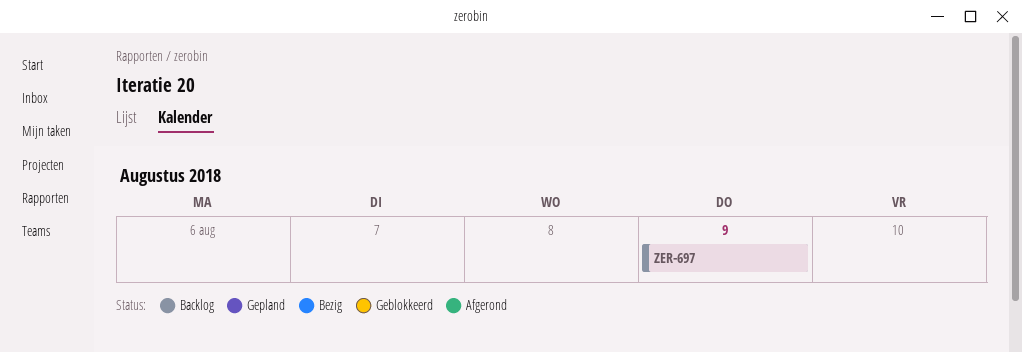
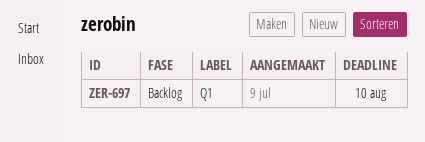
ZER-697, due: Aug 9 -> Aug 10

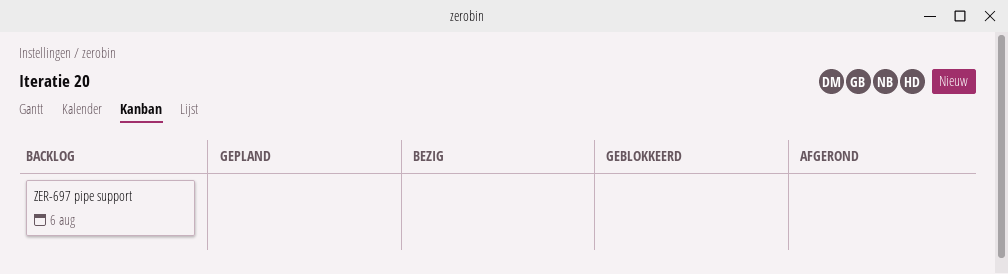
ZER-697, due: Aug 10 -> Aug 6

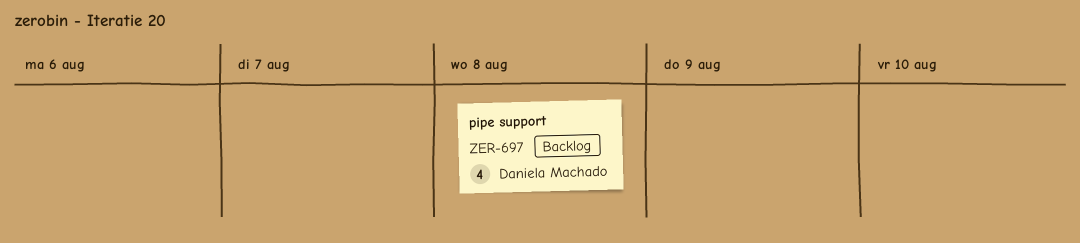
ZER-697, due: Aug 6 -> Aug 8

